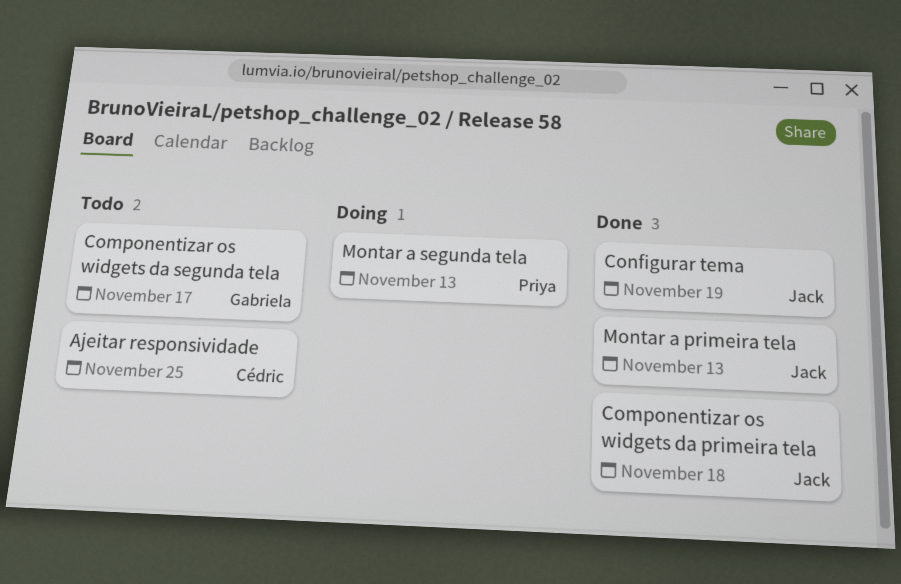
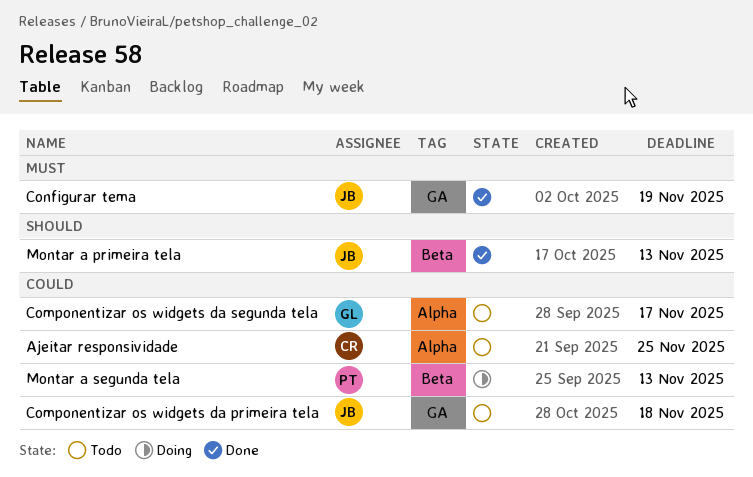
Componentizar os widgets da primeira tela, status: Done -> Todo

